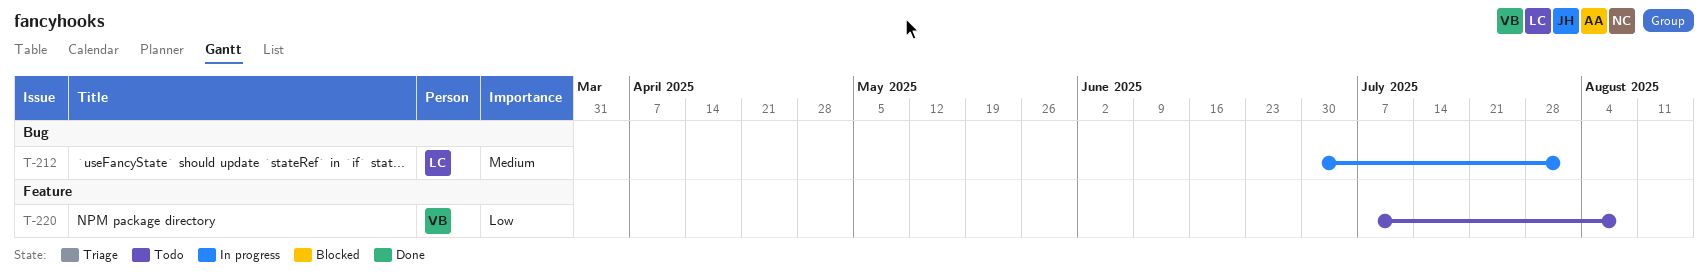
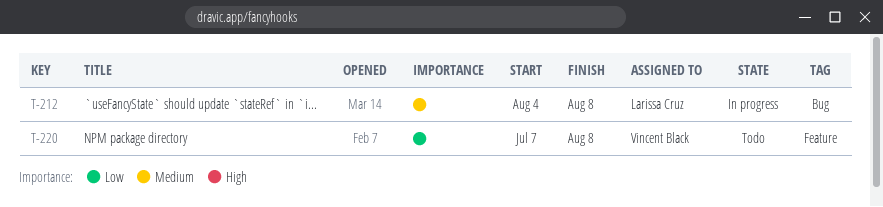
T-212, start: Jun 30 -> Aug 4
T-212, due: Aug 1 -> Aug 8

